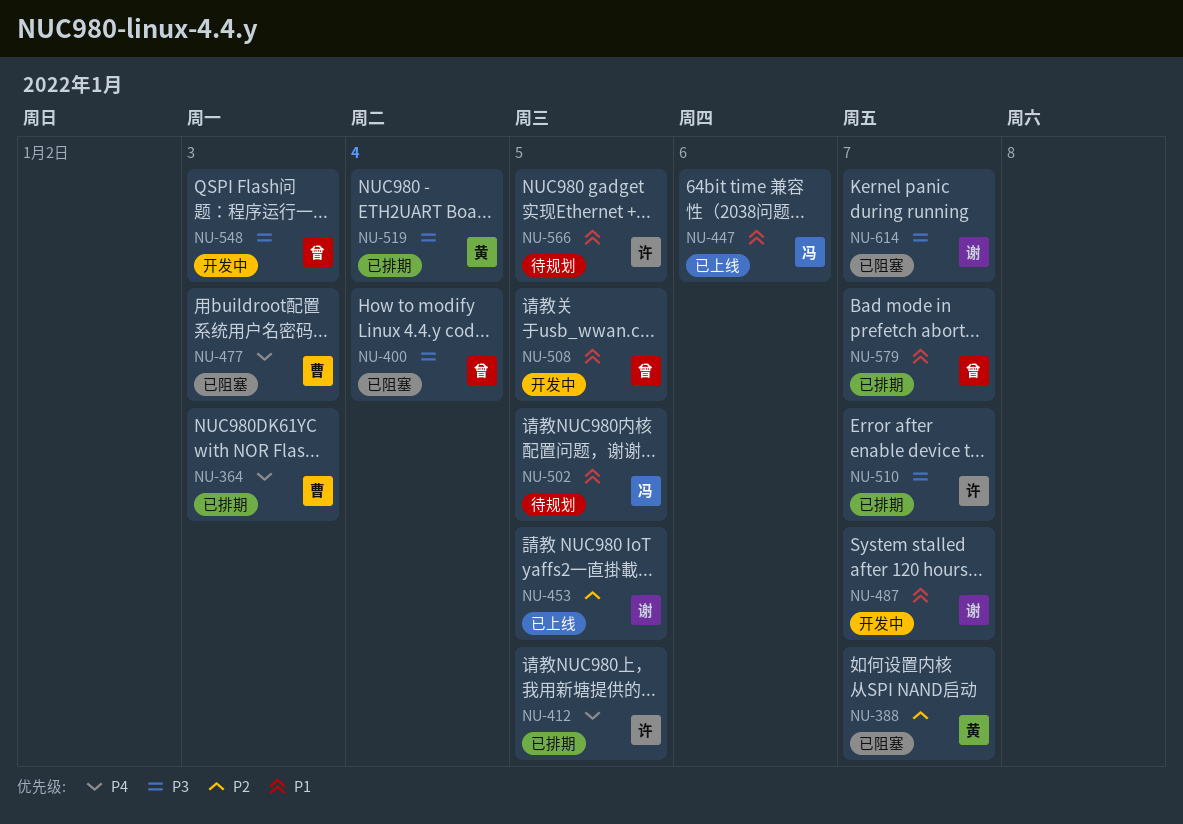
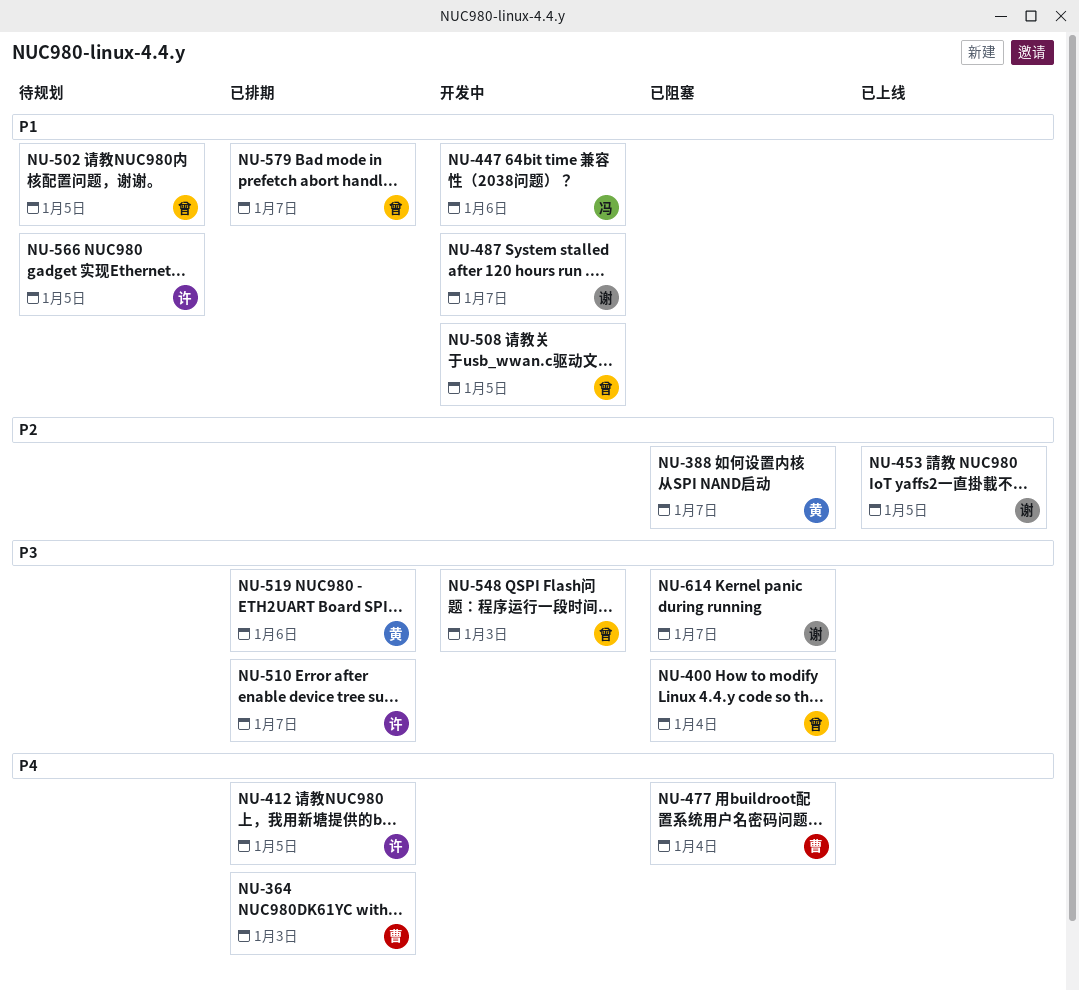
NU-447, status: 已上线 -> 开发中
NU-477, due: Jan 3 -> Jan 4
NU-502, owner: 冯 -> 曾
NU-519, due: Jan 4 -> Jan 6

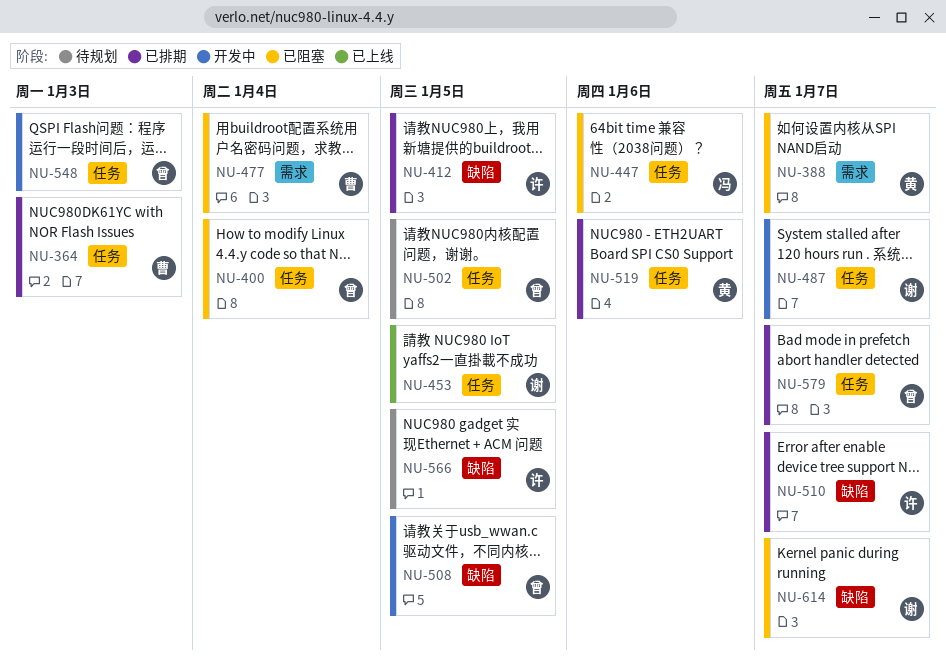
NU-447, status: 开发中 -> 已阻塞

